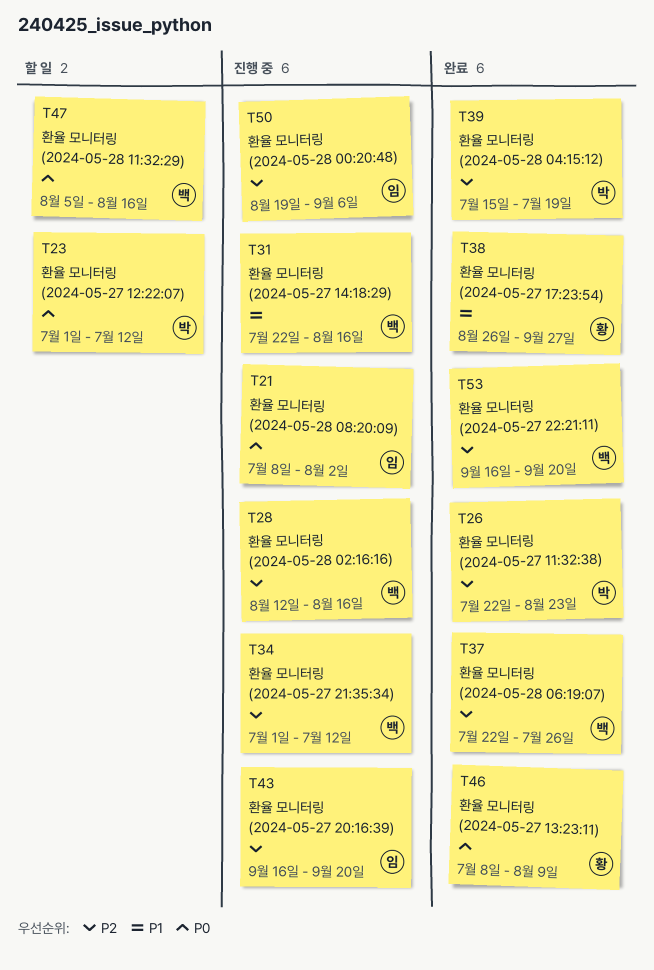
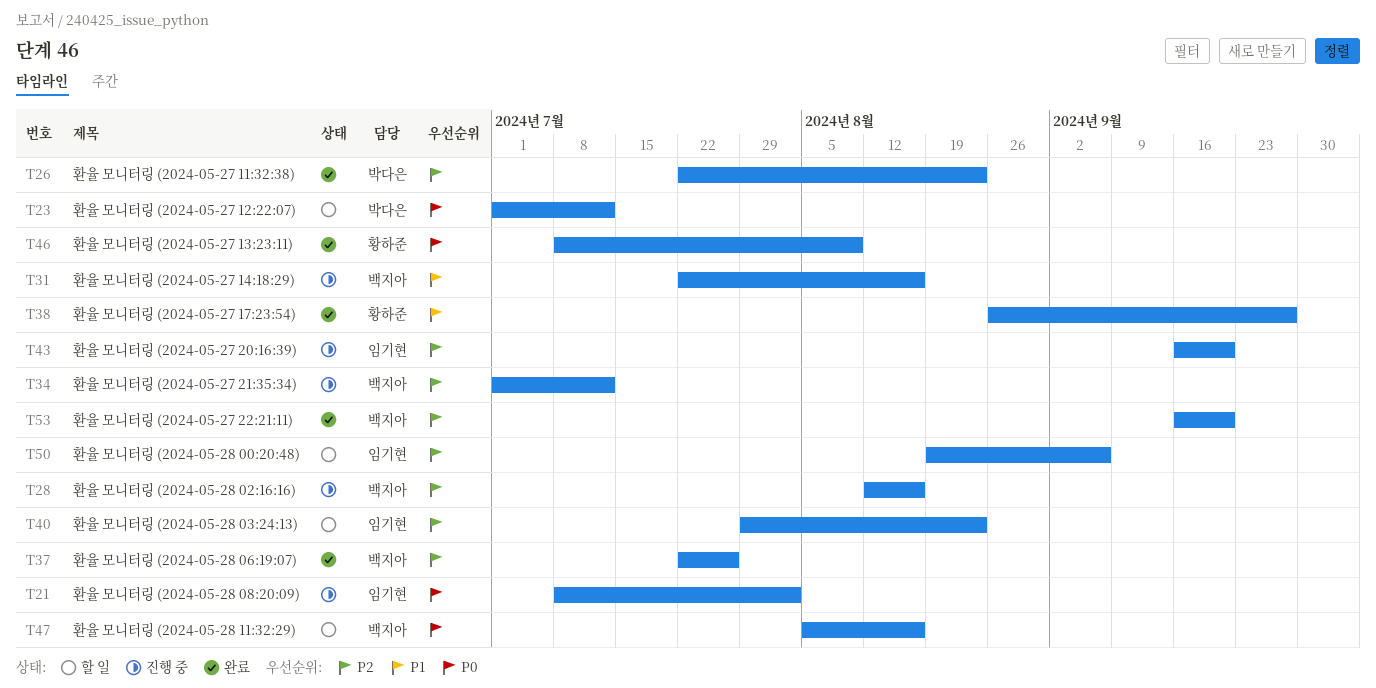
T39: present -> none
T40: none -> present
T50, status: 진행 중 -> 할 일

